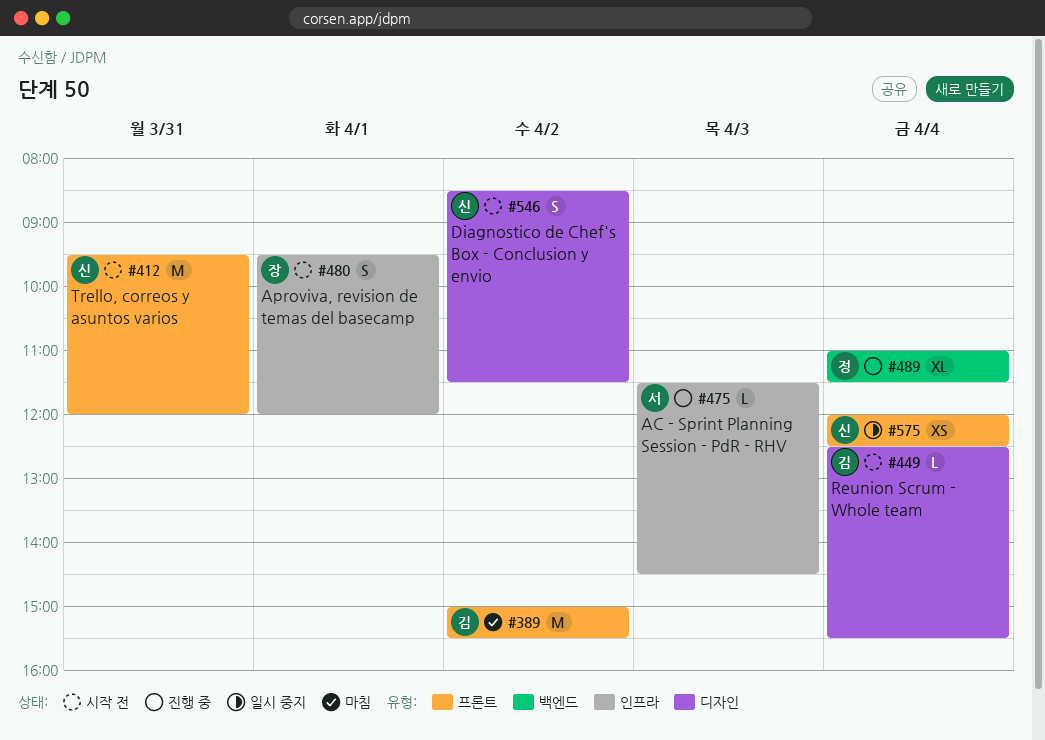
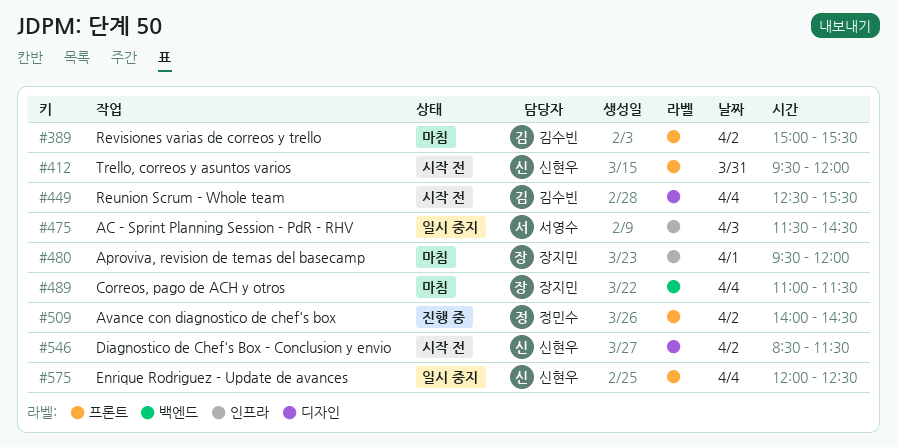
#475, status: 진행 중 -> 일시 중지
#480, status: 시작 전 -> 마침
#489, status: 진행 중 -> 마침
#489, owner: 정민수 -> 장지민
#509: none -> present

